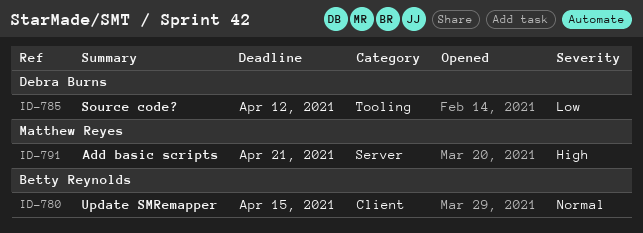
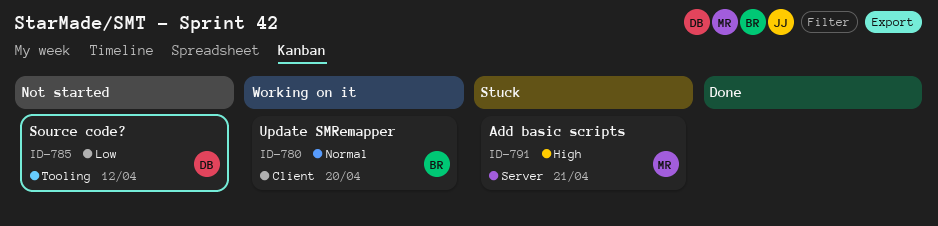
ID-780, due: Apr 15 -> Apr 20

